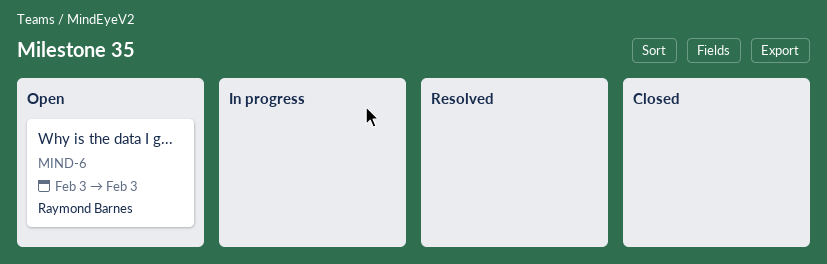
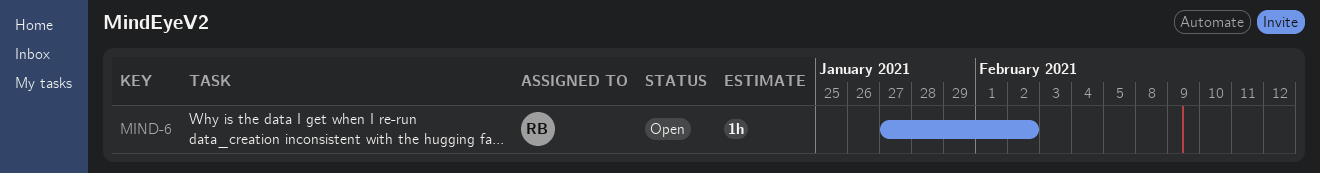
MIND-6, start: Feb 3 -> Jan 27
MIND-6, due: Feb 3 -> Feb 2

